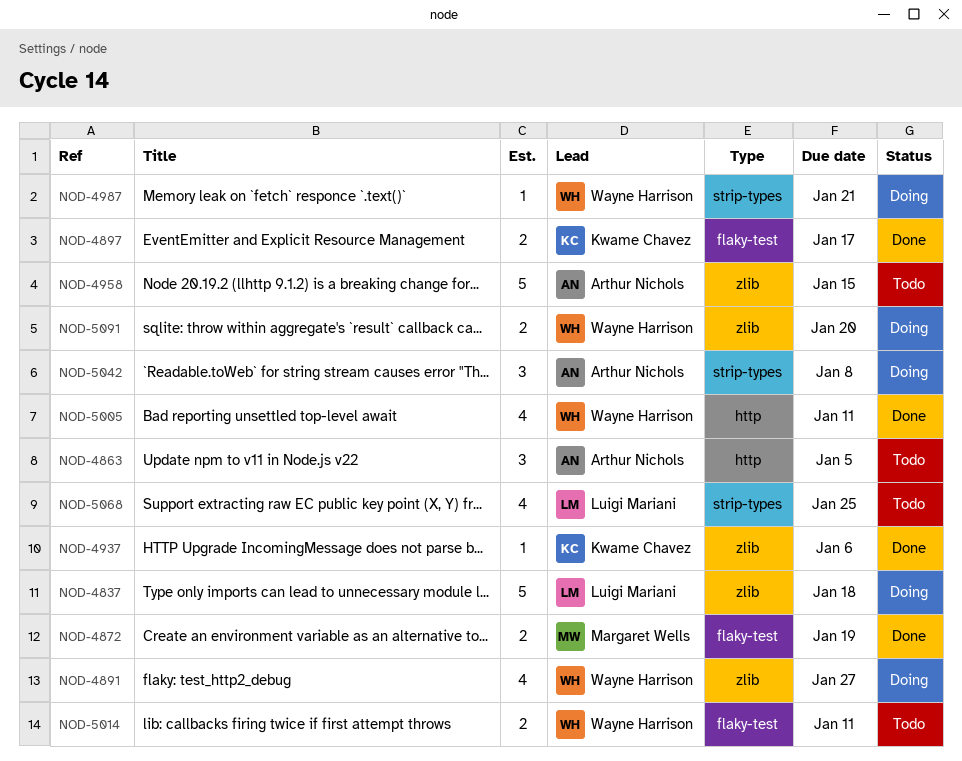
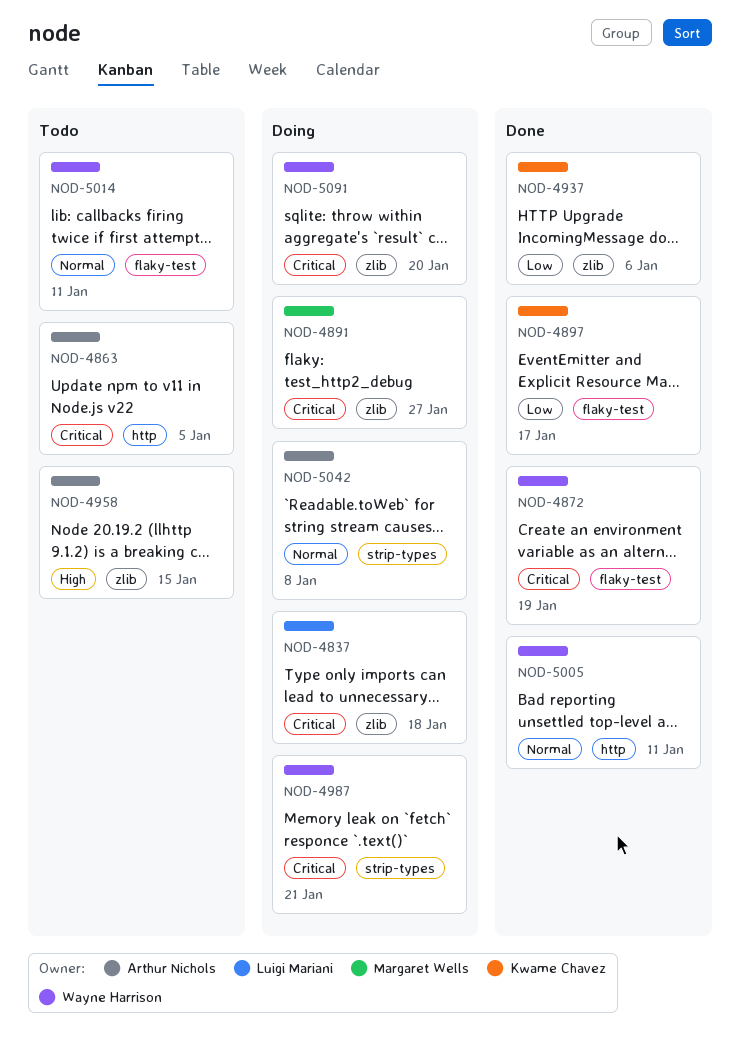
NOD-4872, owner: Margaret Wells -> Wayne Harrison
NOD-4891, owner: Wayne Harrison -> Margaret Wells
NOD-5068: present -> none

